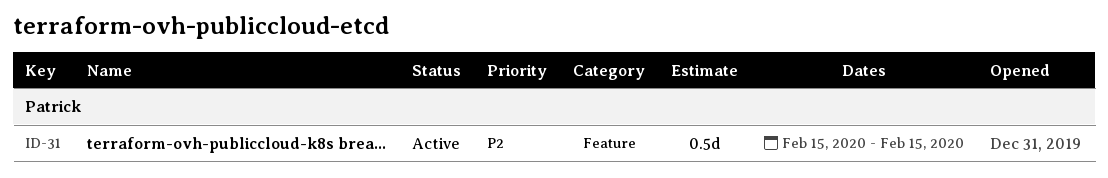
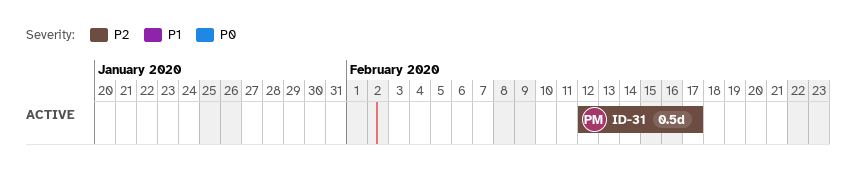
ID-31, start: Feb 15 -> Feb 12
ID-31, due: Feb 15 -> Feb 17

